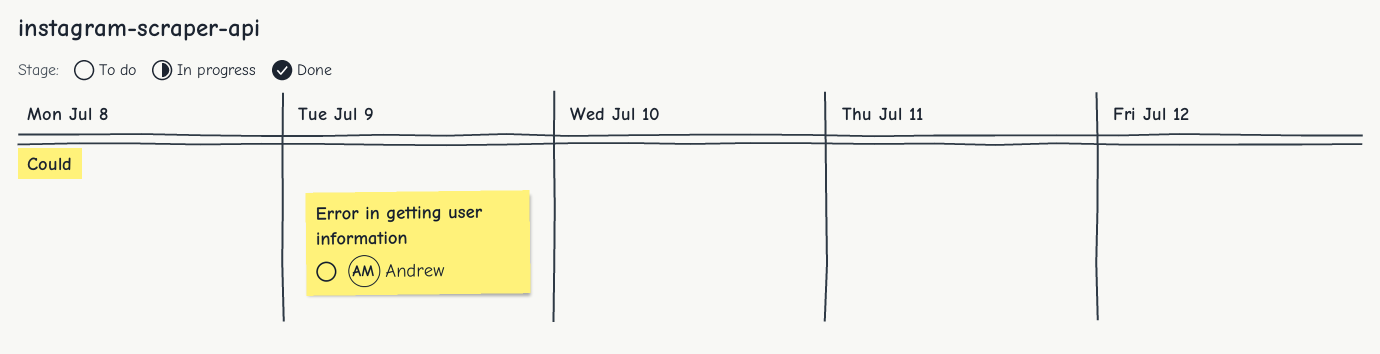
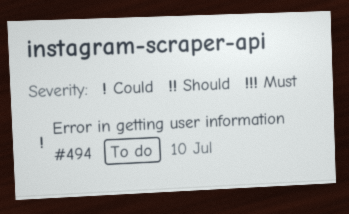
Error in getting user information, due: Jul 9 -> Jul 10

